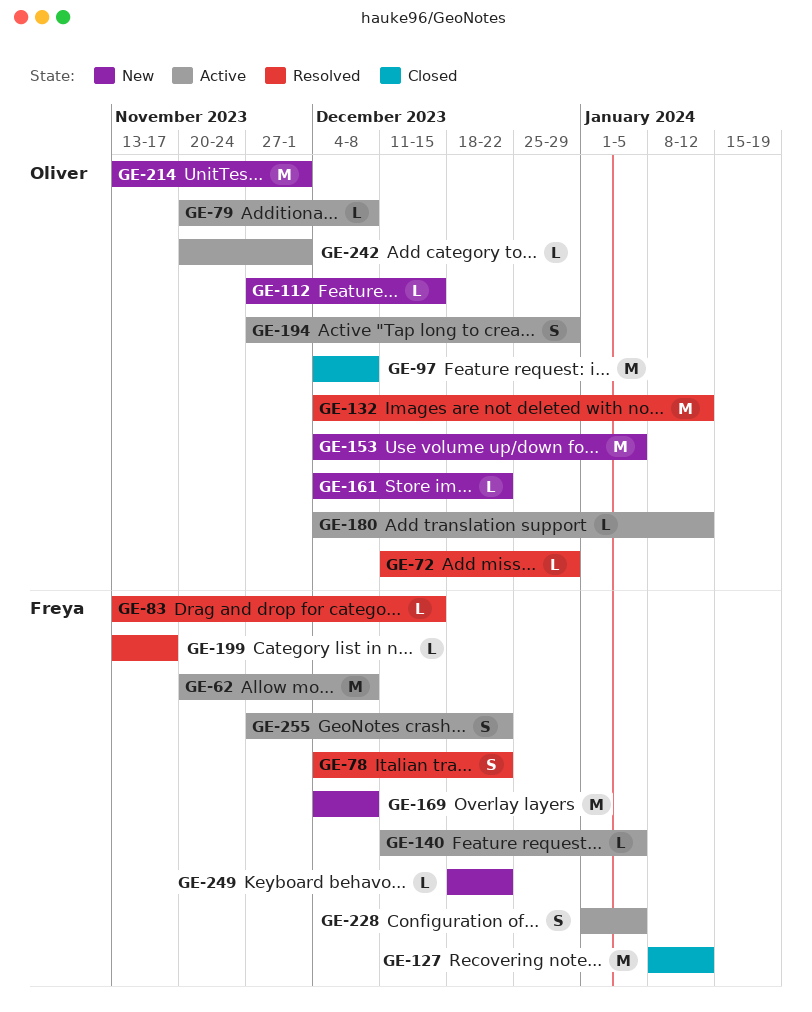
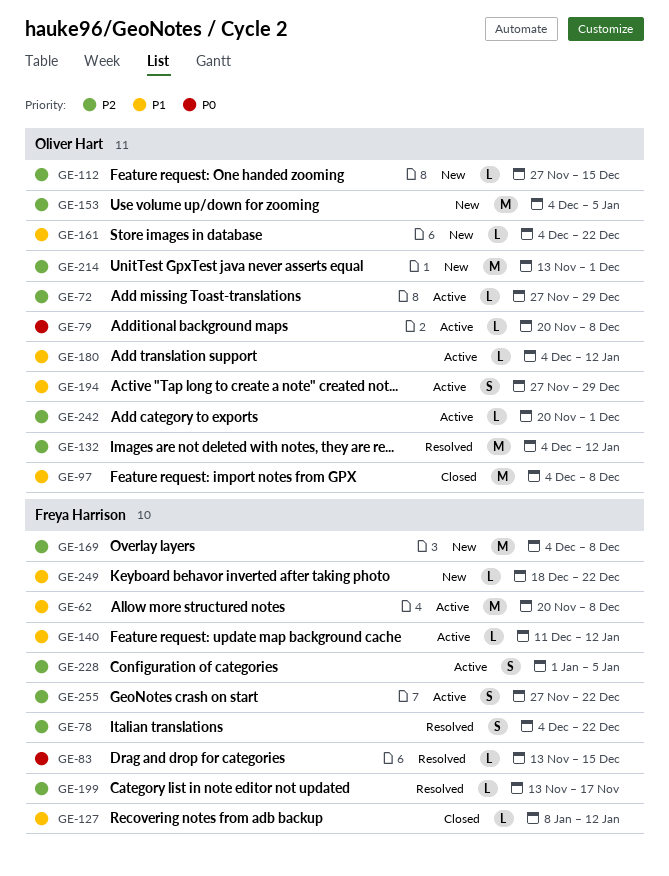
GE-72, status: Resolved -> Active
GE-72, start: Dec 11 -> Nov 27
GE-127, estimate: M -> L
GE-140, due: Jan 5 -> Jan 12

